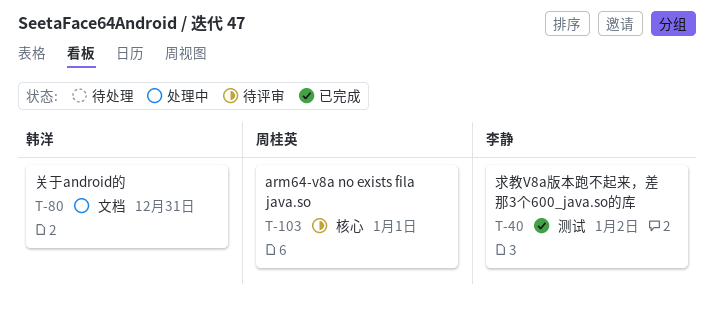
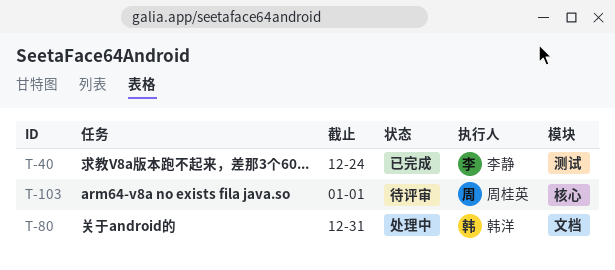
T-40, due: Jan 2 -> Dec 24

